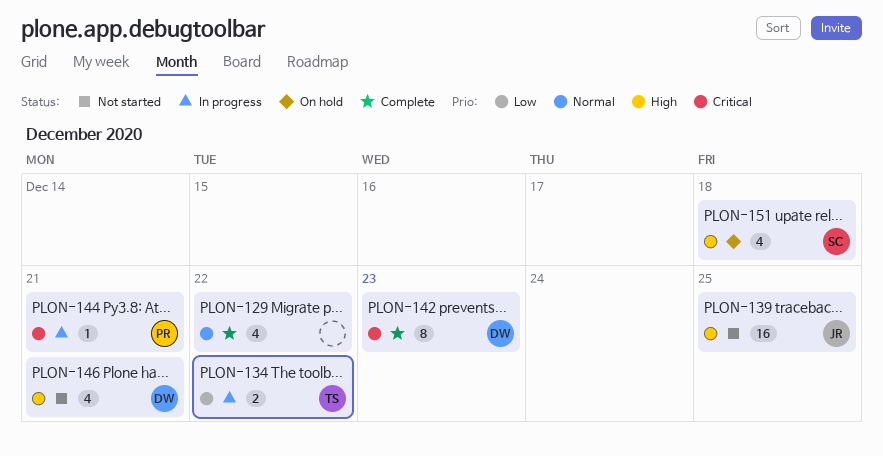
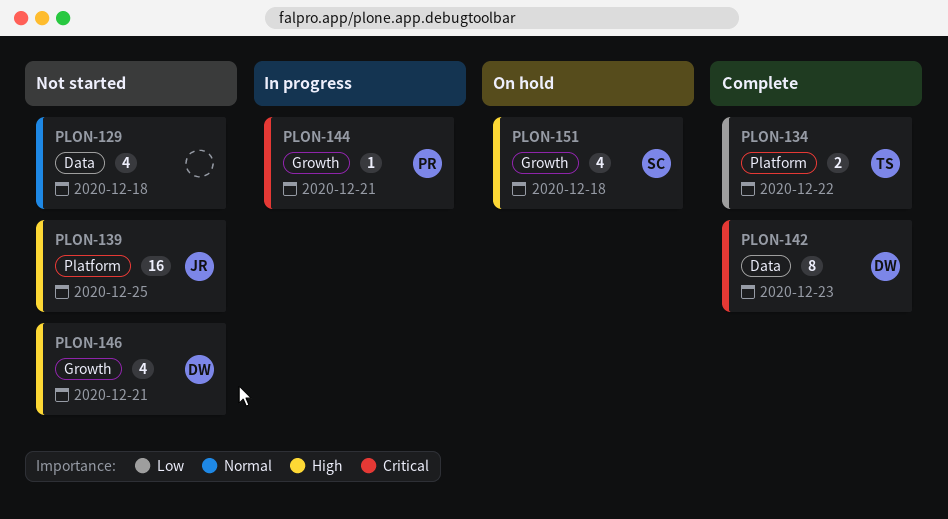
PLON-129, status: Complete -> Not started
PLON-129, due: Dec 22 -> Dec 18
PLON-134, status: In progress -> Complete

